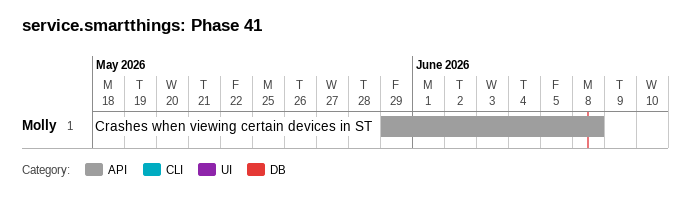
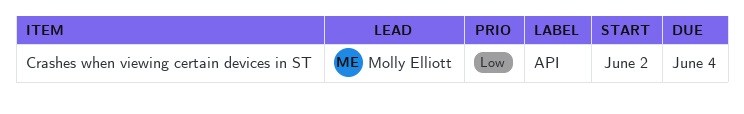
Crashes when viewing certain devices in ST, start: May 29 -> Jun 2
Crashes when viewing certain devices in ST, due: Jun 8 -> Jun 4

